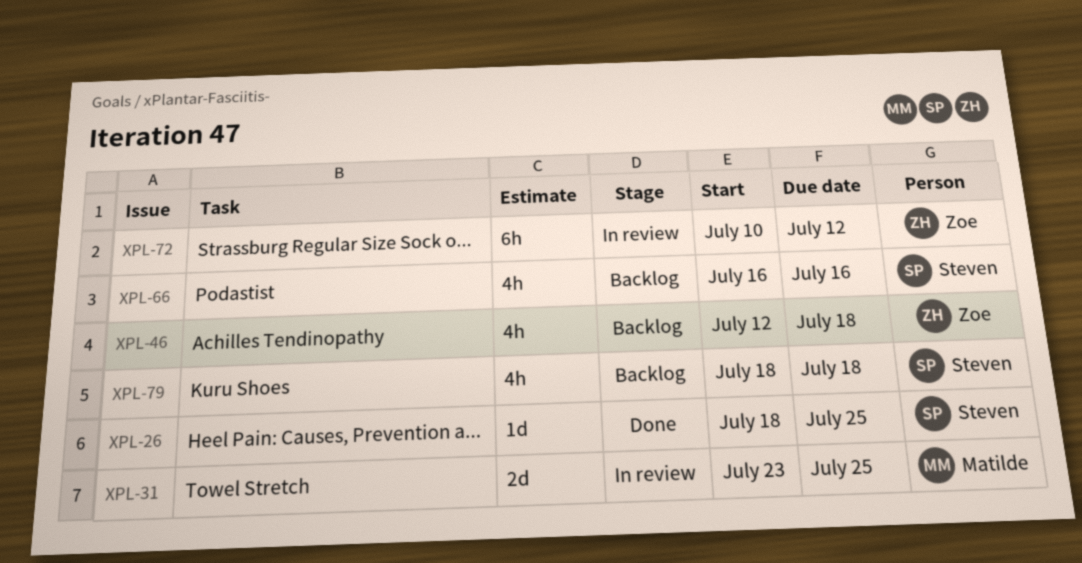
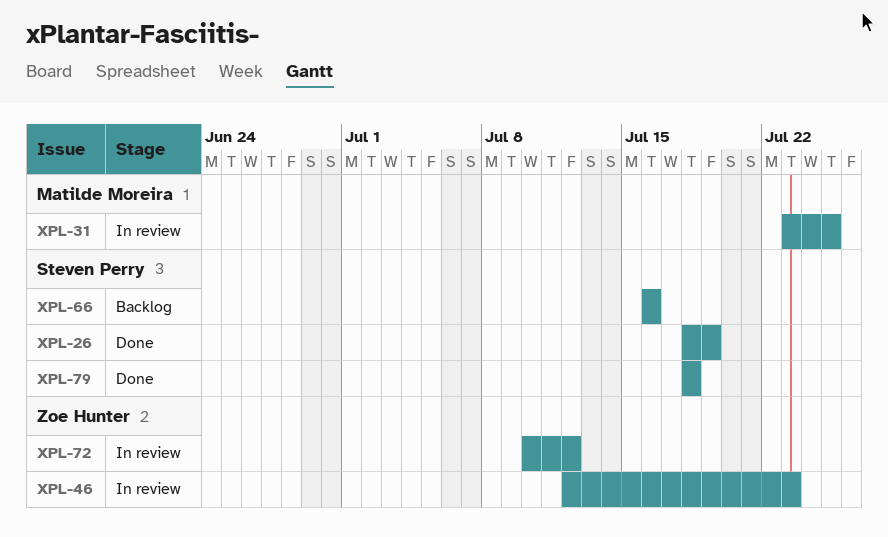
XPL-26, due: Jul 25 -> Jul 19
XPL-46, status: Backlog -> In review
XPL-46, due: Jul 18 -> Jul 23
XPL-79, status: Backlog -> Done

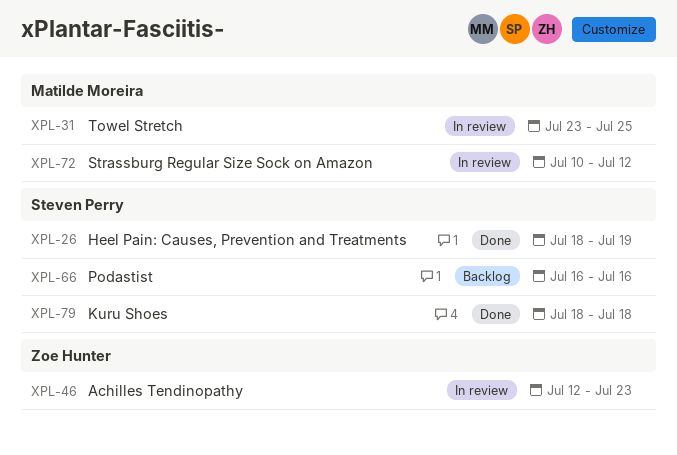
XPL-72, owner: Zoe Hunter -> Matilde Moreira

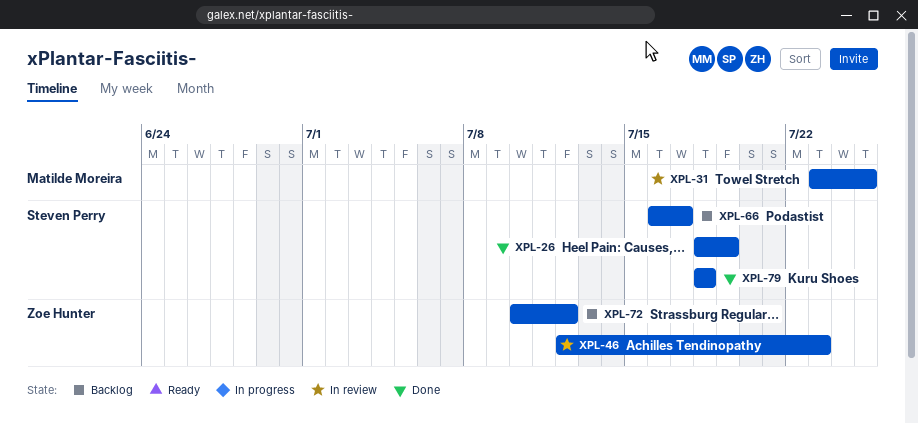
XPL-66, due: Jul 16 -> Jul 17
XPL-72, status: In review -> Backlog
XPL-72, owner: Matilde Moreira -> Zoe Hunter

